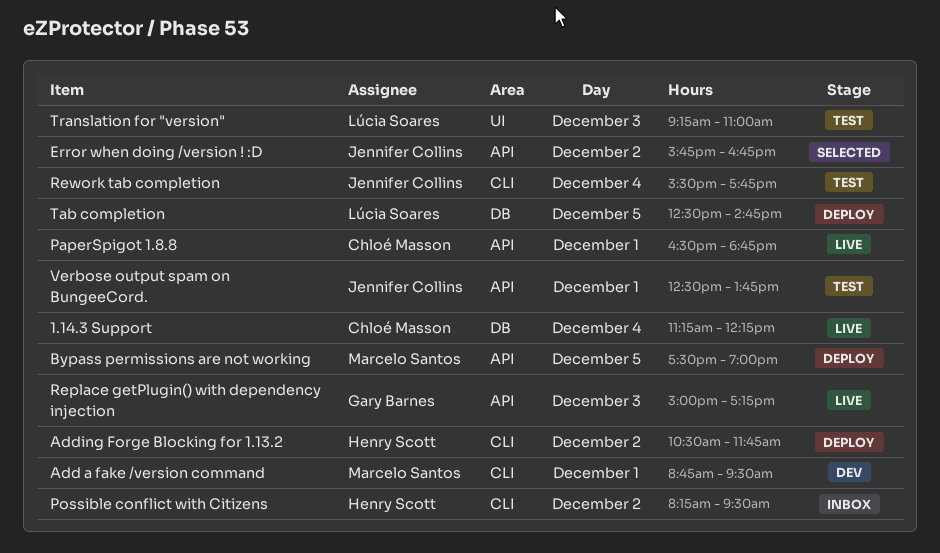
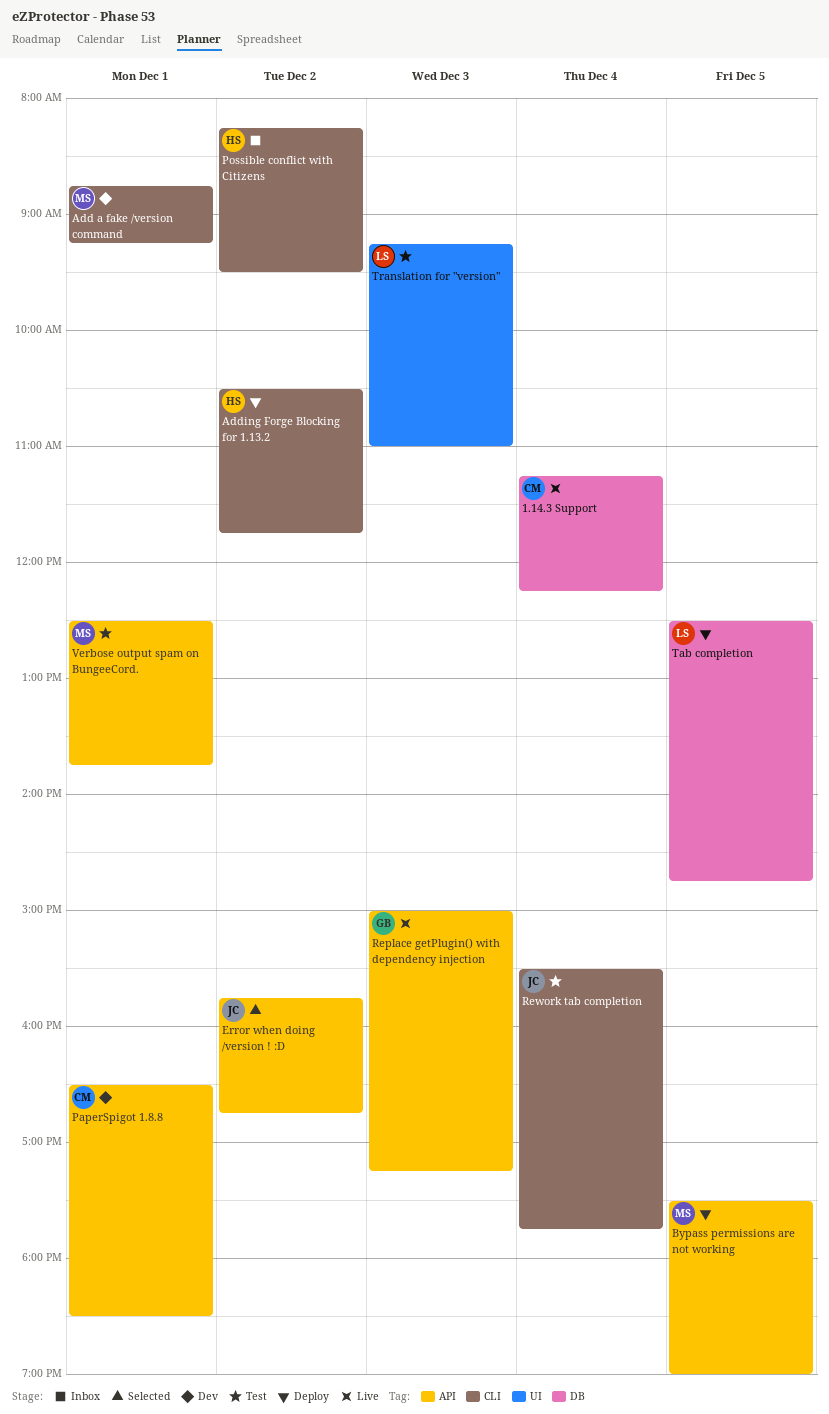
Add a fake /version command, ends: 09:30 -> 09:15
PaperSpigot 1.8.8, status: Live -> Dev
PaperSpigot 1.8.8, ends: 18:45 -> 18:30
Verbose output spam on BungeeCord., owner: Jennifer Collins -> Marcelo Santos

